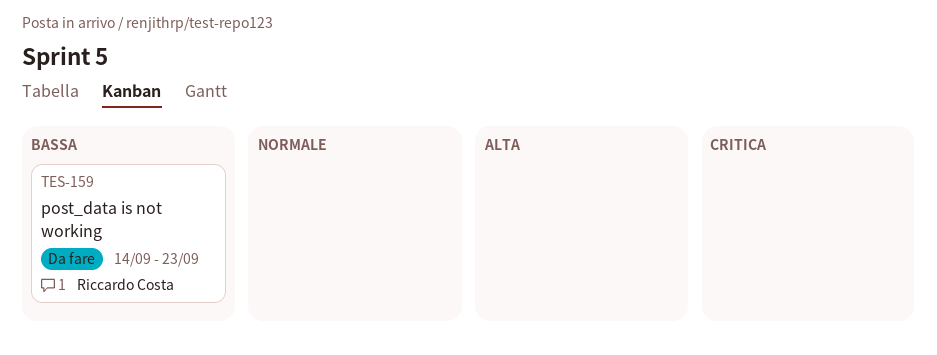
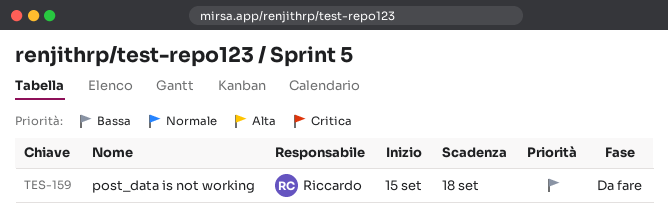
TES-159, start: Sep 14 -> Sep 15
TES-159, due: Sep 23 -> Sep 18

